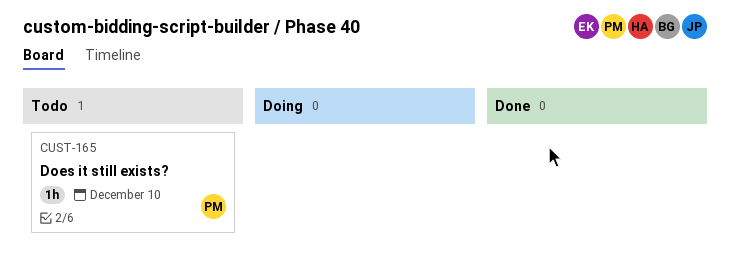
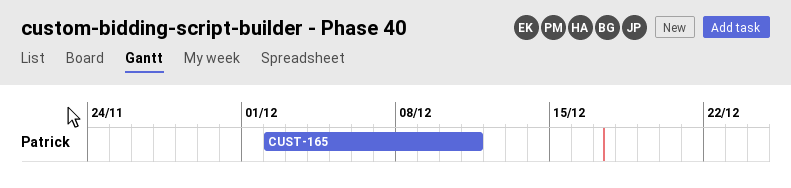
CUST-165, due: Dec 10 -> Dec 11

